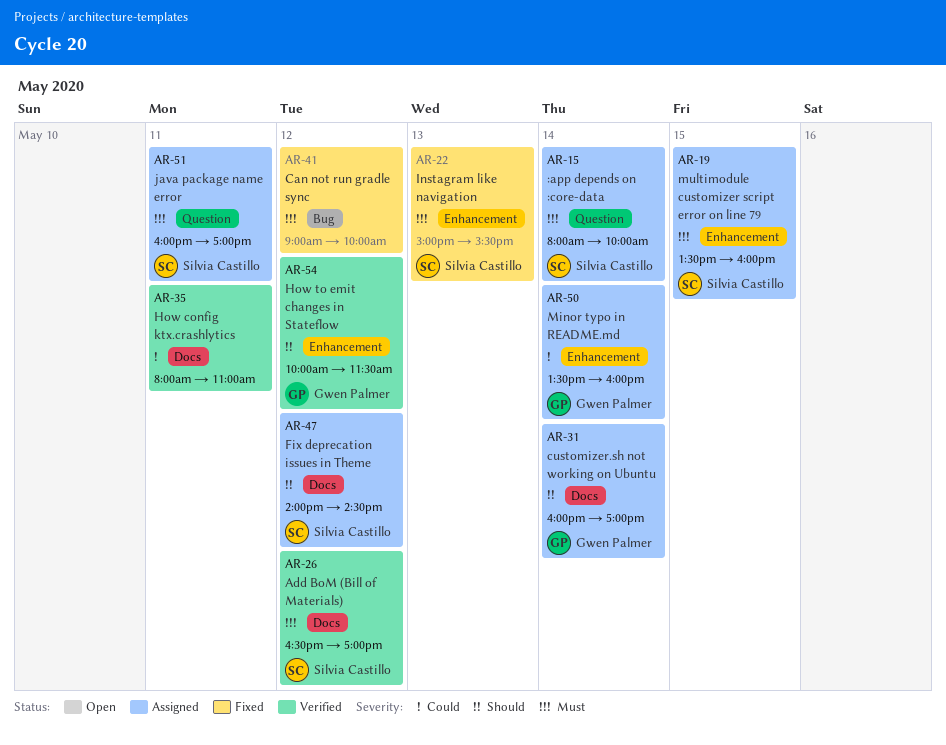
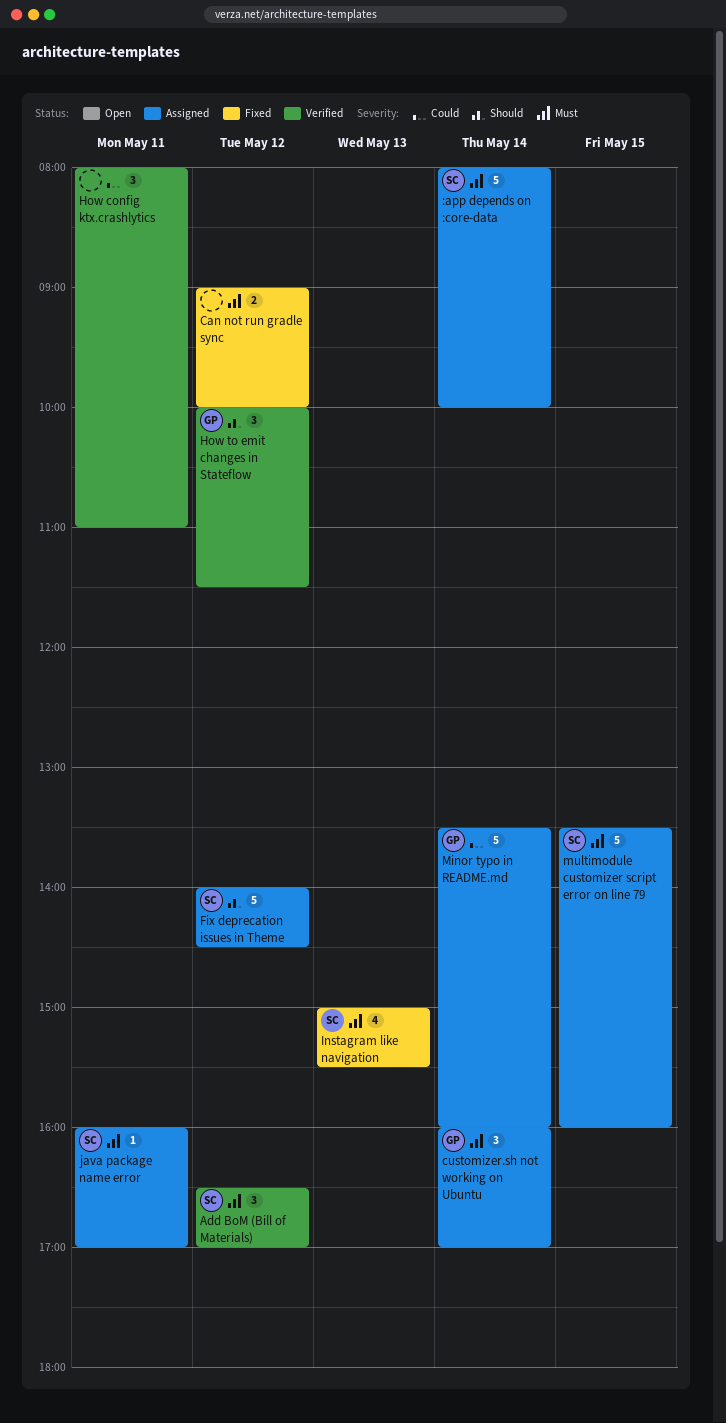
customizer.sh not working on Ubuntu, priority: Should -> Must

